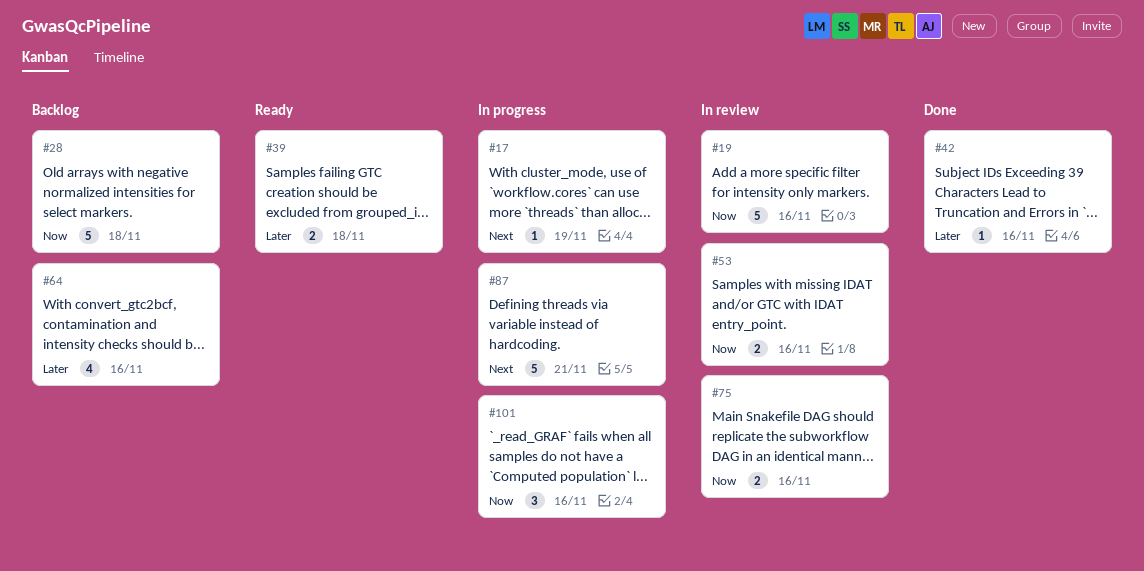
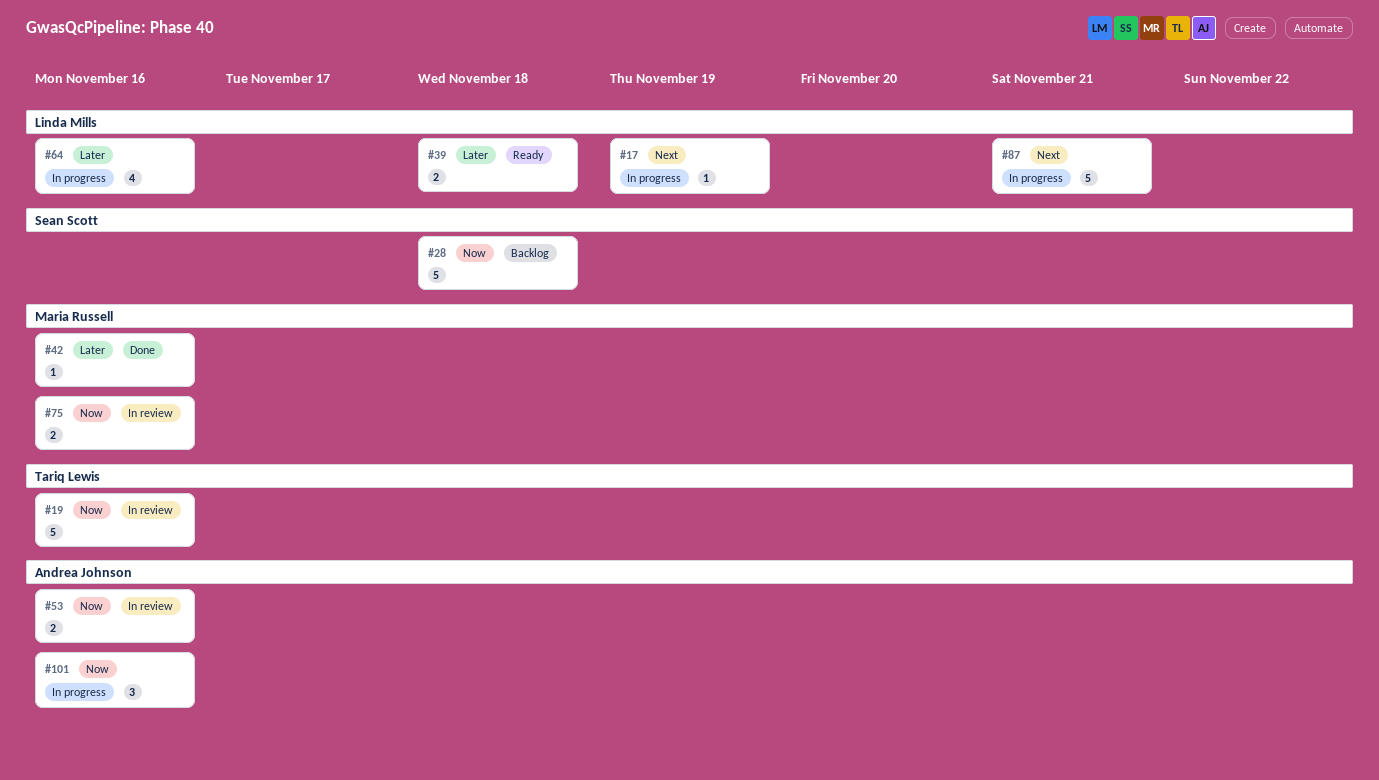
#64, status: Backlog -> In progress

